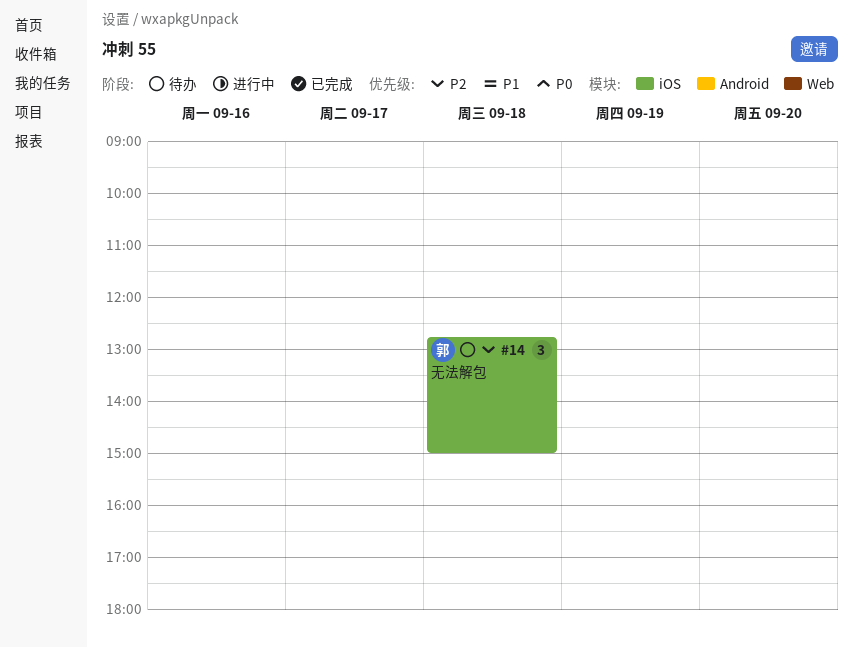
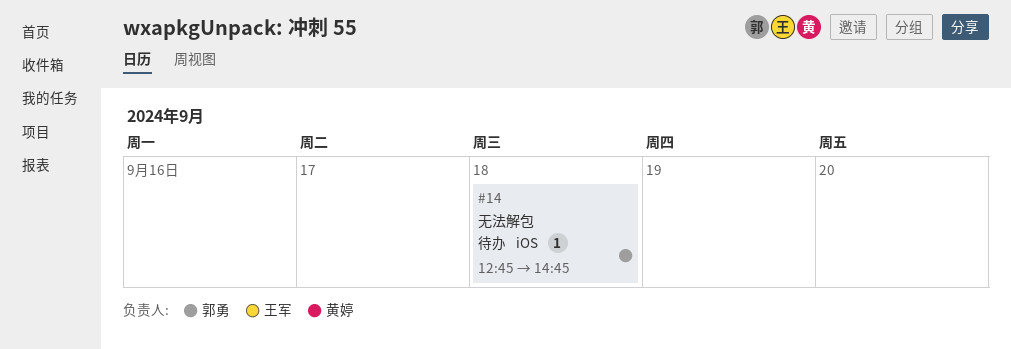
#14, estimate: 3 -> 1
#14, ends: 15:00 -> 14:45

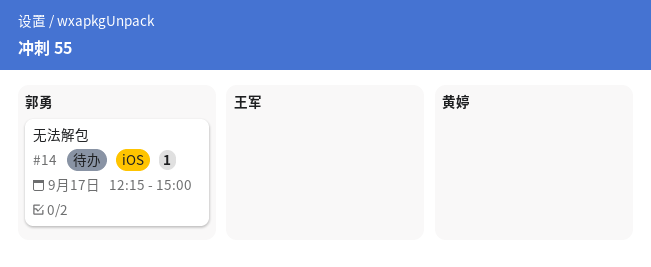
#14, day: Sep 18 -> Sep 17
#14, begins: 12:45 -> 12:15
#14, ends: 14:45 -> 15:00

